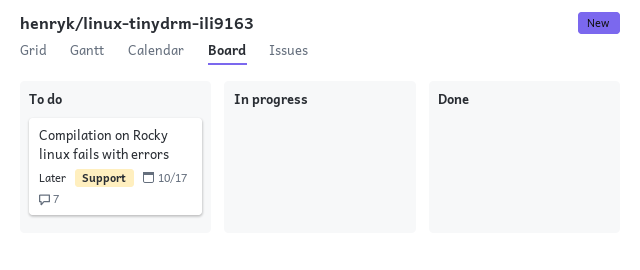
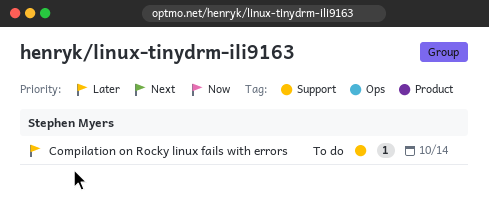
Compilation on Rocky linux fails with errors, due: Oct 17 -> Oct 14

